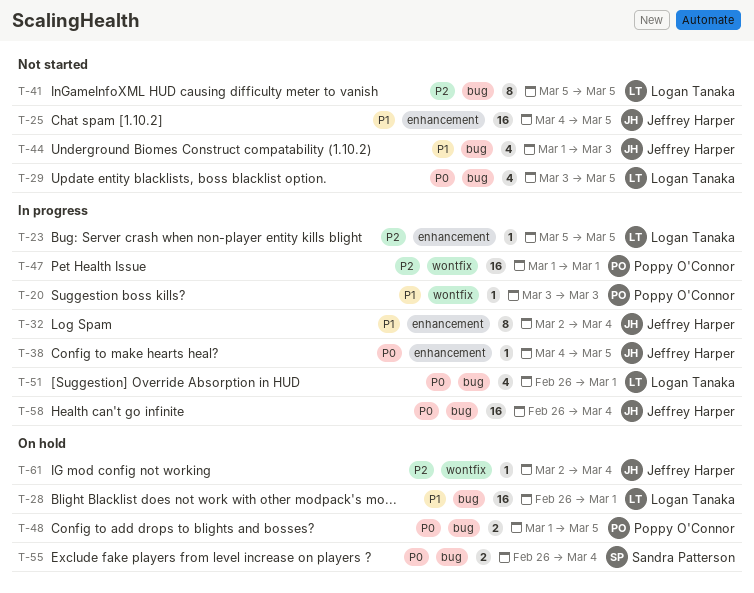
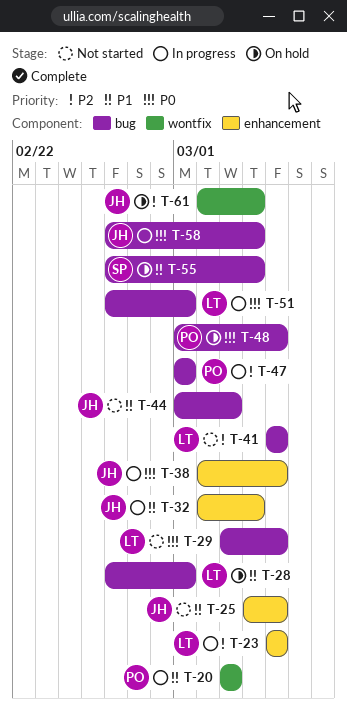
T-38, start: Mar 4 -> Mar 2
T-47, label: wontfix -> bug
T-55, priority: P0 -> P1

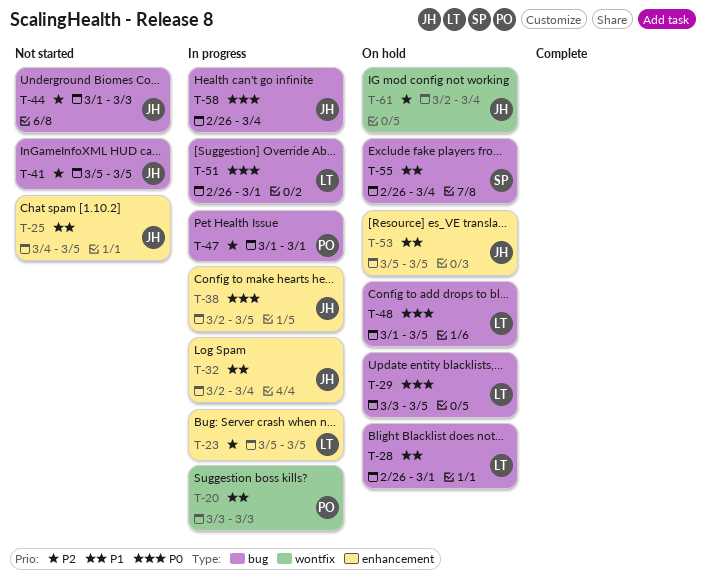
T-29, status: Not started -> On hold
T-41, owner: LT -> JH
T-44, priority: P1 -> P2
T-48, owner: PO -> LT
T-53: none -> present

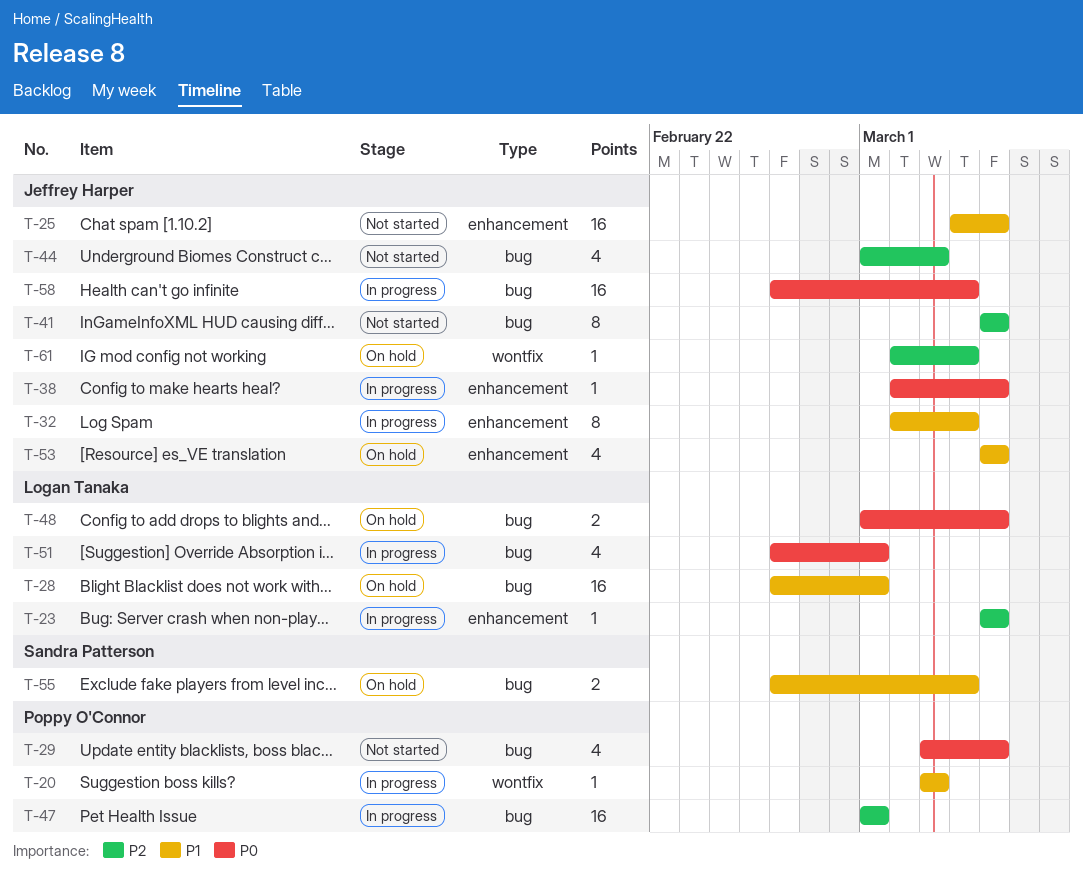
T-29, status: On hold -> Not started
T-29, owner: Logan Tanaka -> Poppy O'Connor

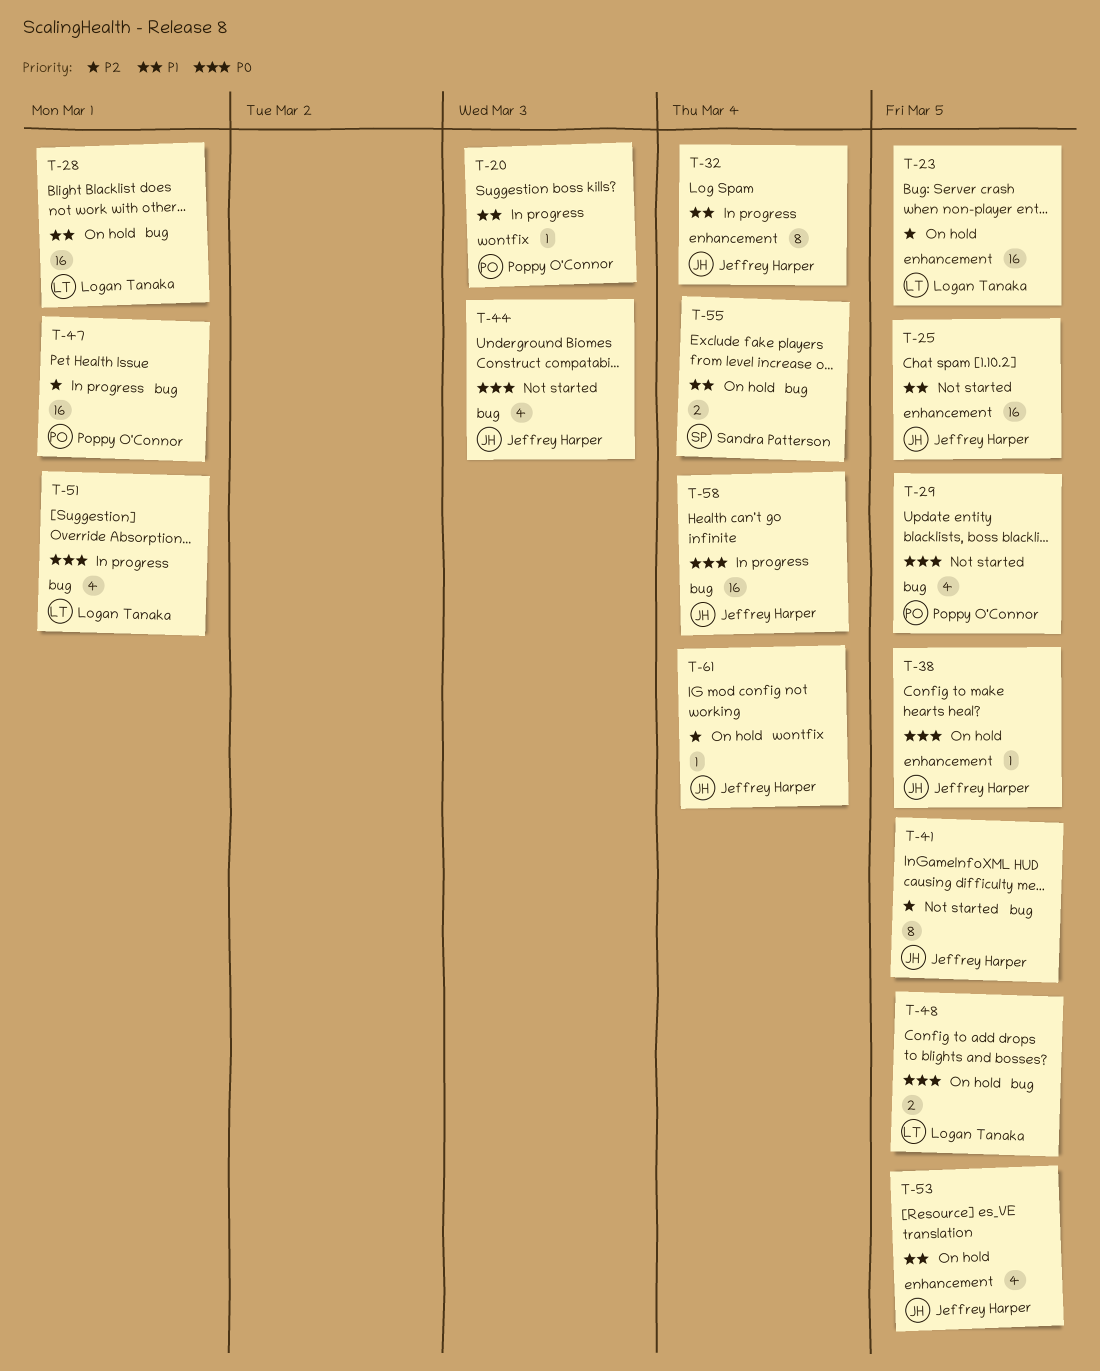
T-23, status: In progress -> On hold
T-23, estimate: 1 -> 16
T-38, status: In progress -> On hold
T-44, priority: P2 -> P0

